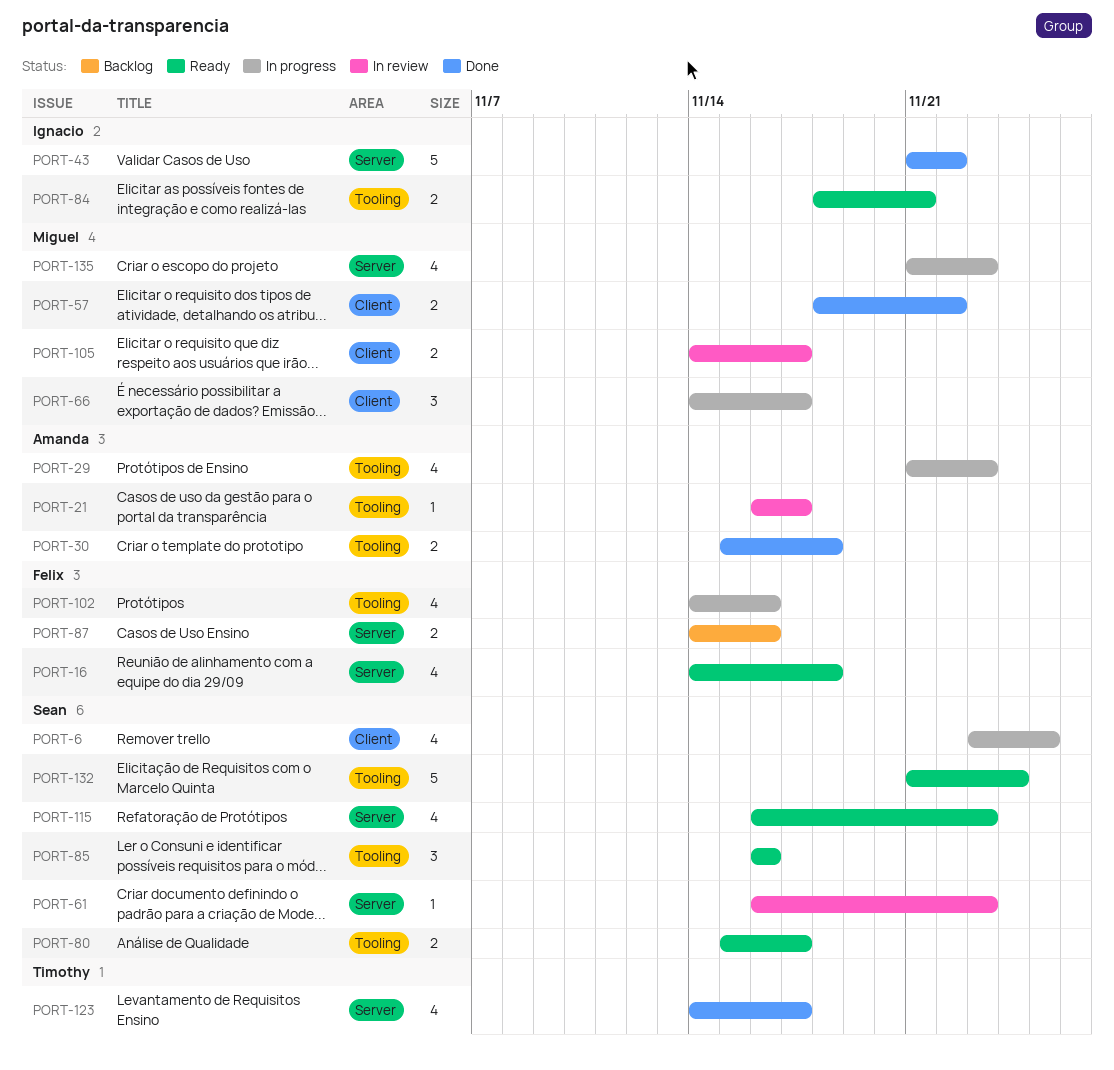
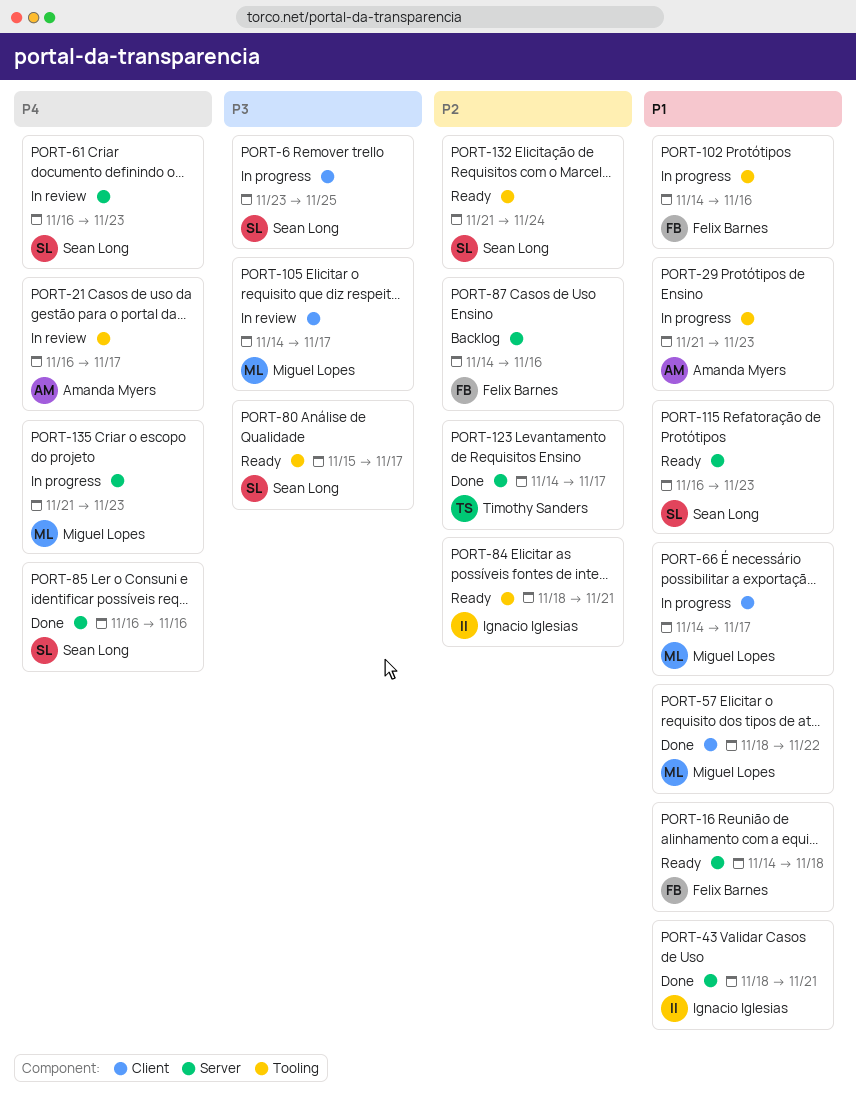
PORT-30: present -> none
PORT-43, start: Nov 21 -> Nov 18
PORT-43, due: Nov 22 -> Nov 21
PORT-85, status: Ready -> Done
PORT-85, label: Tooling -> Server

